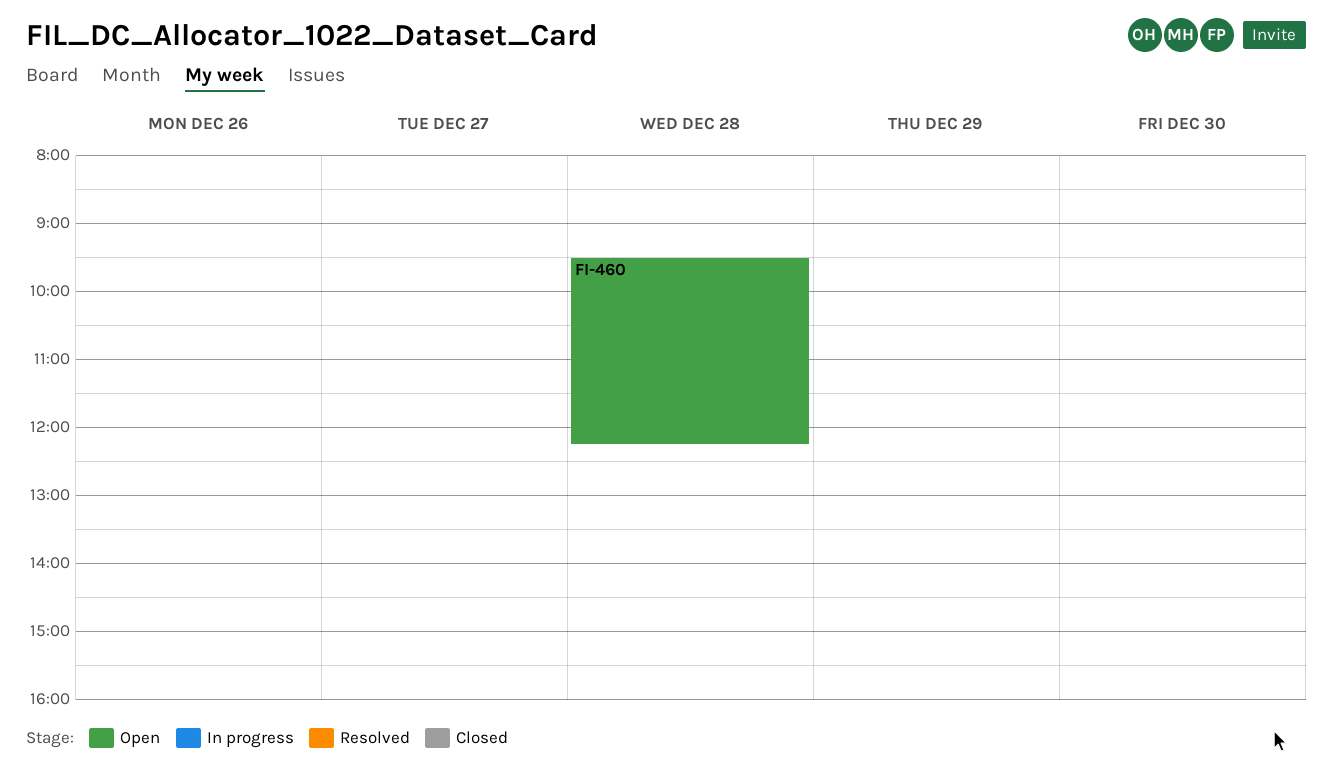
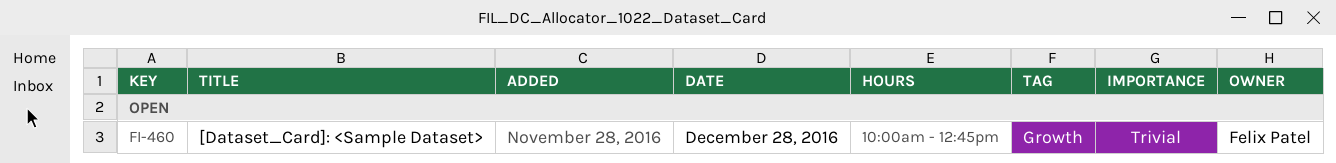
FI-460, begins: 09:30 -> 10:00
FI-460, ends: 12:15 -> 12:45

